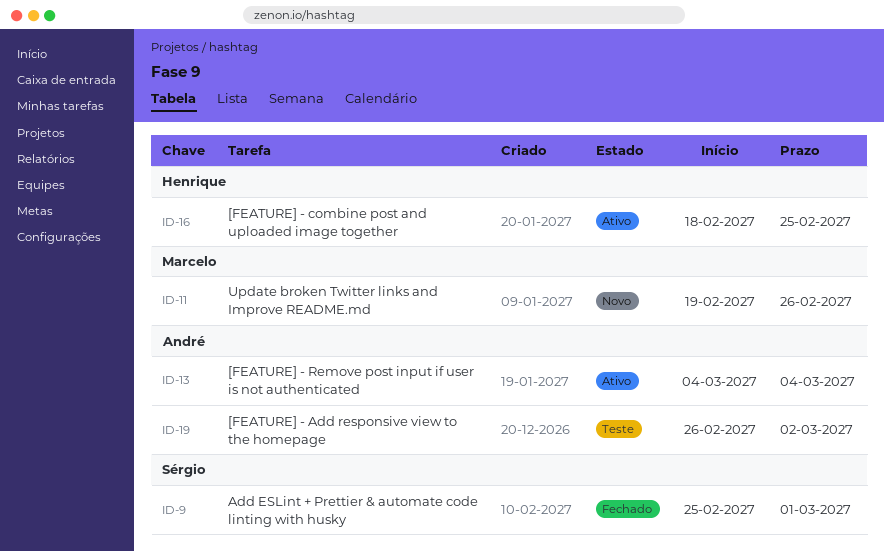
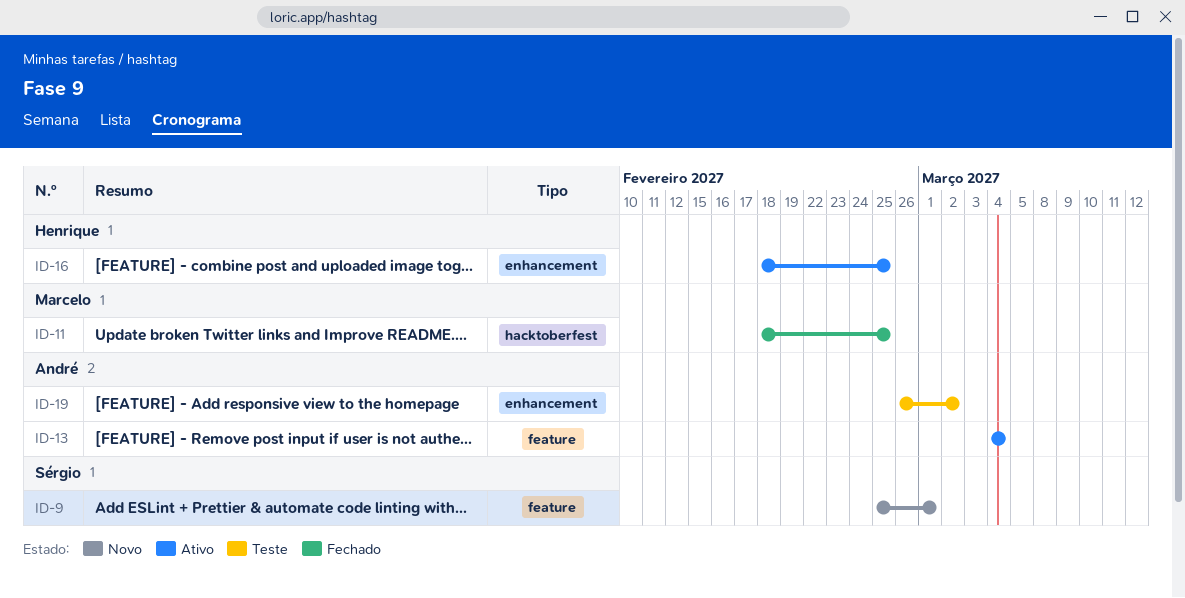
ID-9, status: Fechado -> Novo
ID-11, status: Novo -> Fechado
ID-11, start: Feb 19 -> Feb 18
ID-11, due: Feb 26 -> Feb 25

